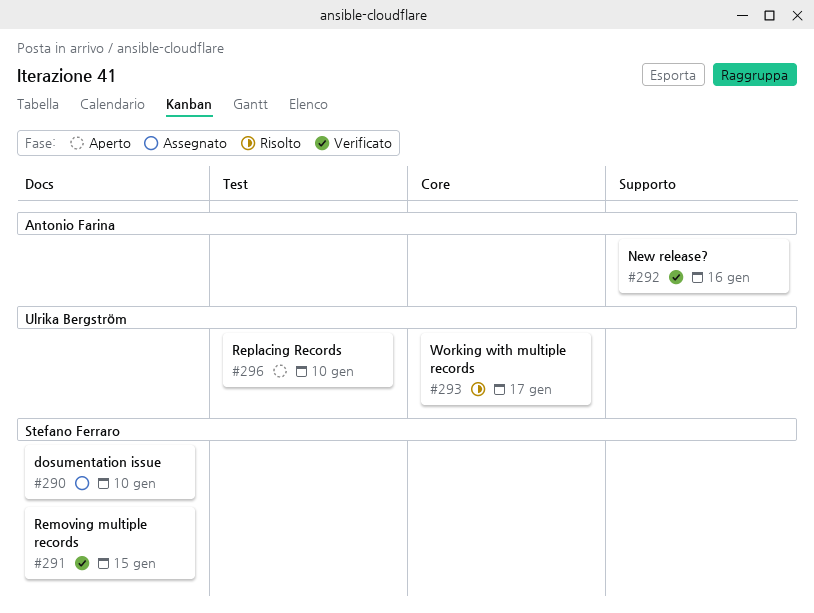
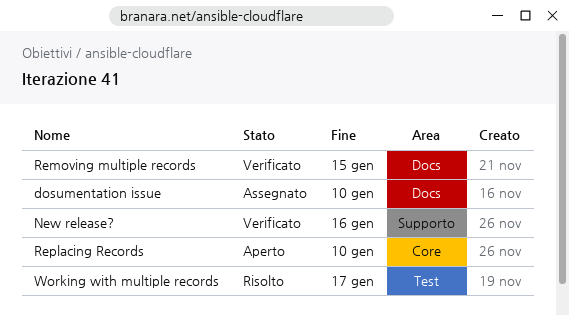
Replacing Records, label: Test -> Core
Working with multiple records, label: Core -> Test

